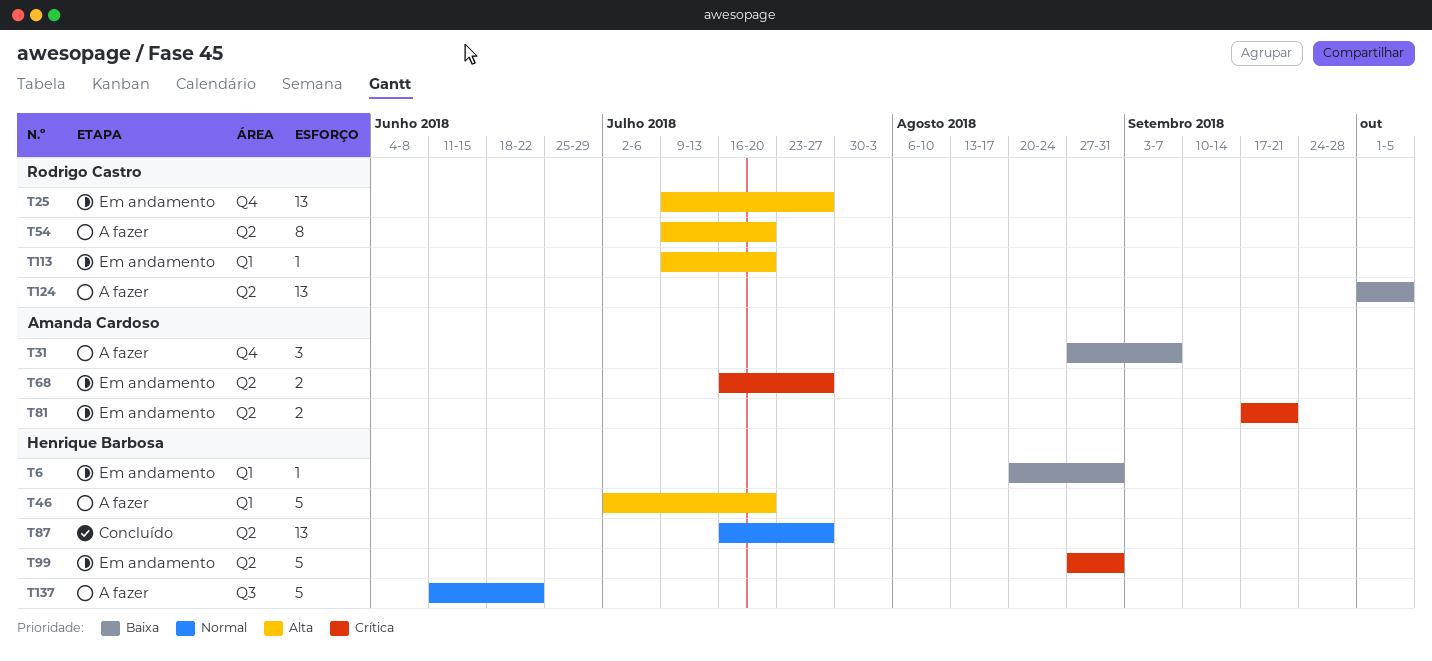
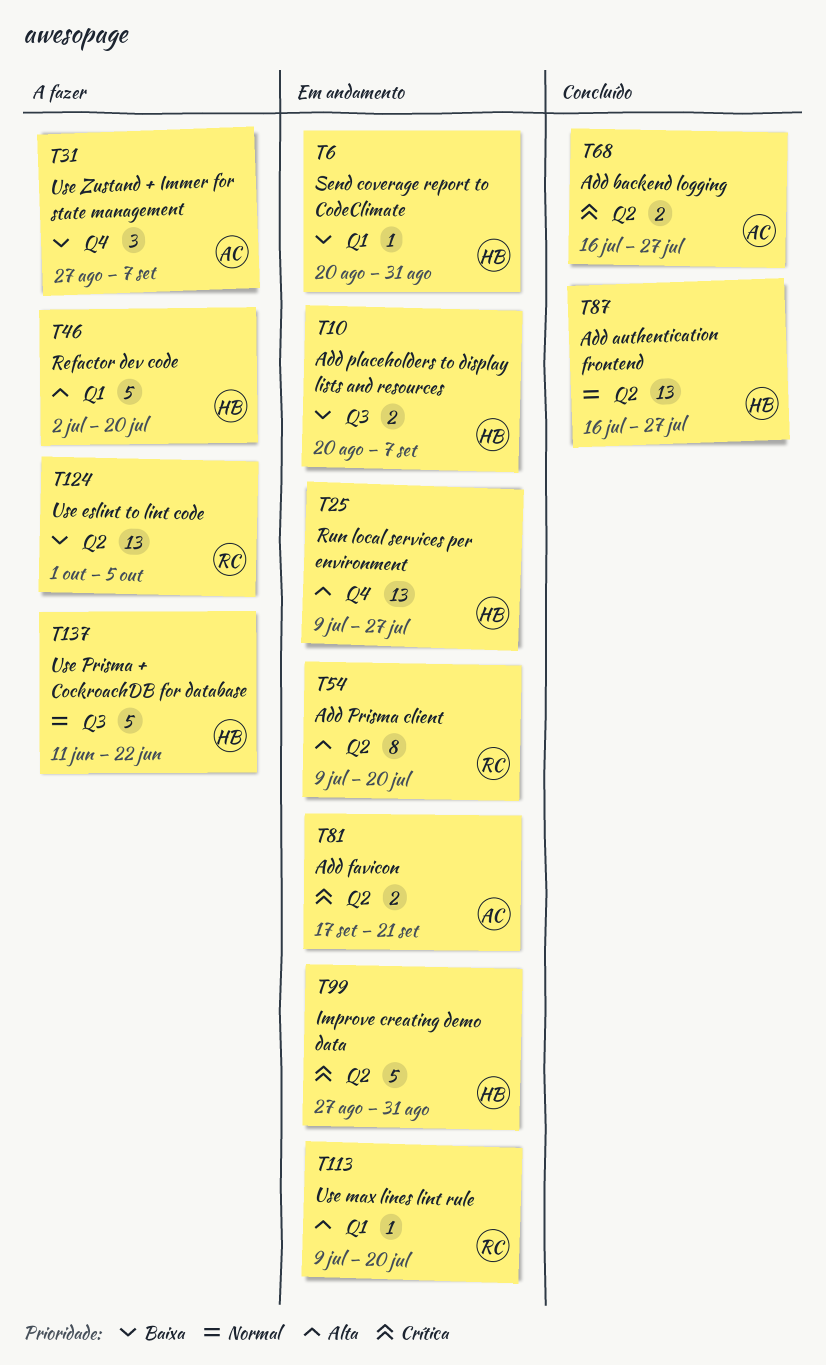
T10: none -> present
T25, owner: Rodrigo Castro -> Henrique Barbosa
T54, status: A fazer -> Em andamento
T68, status: Em andamento -> Concluído

